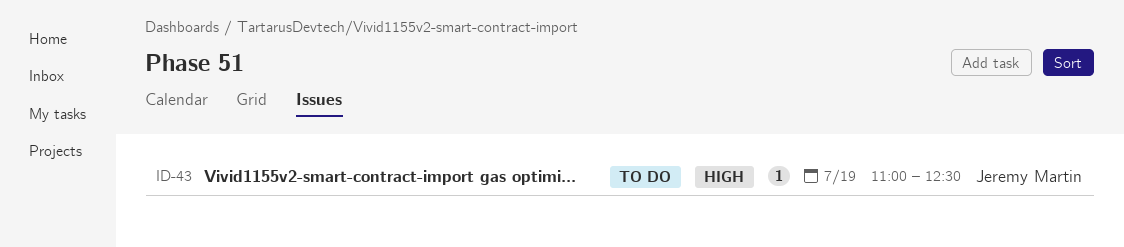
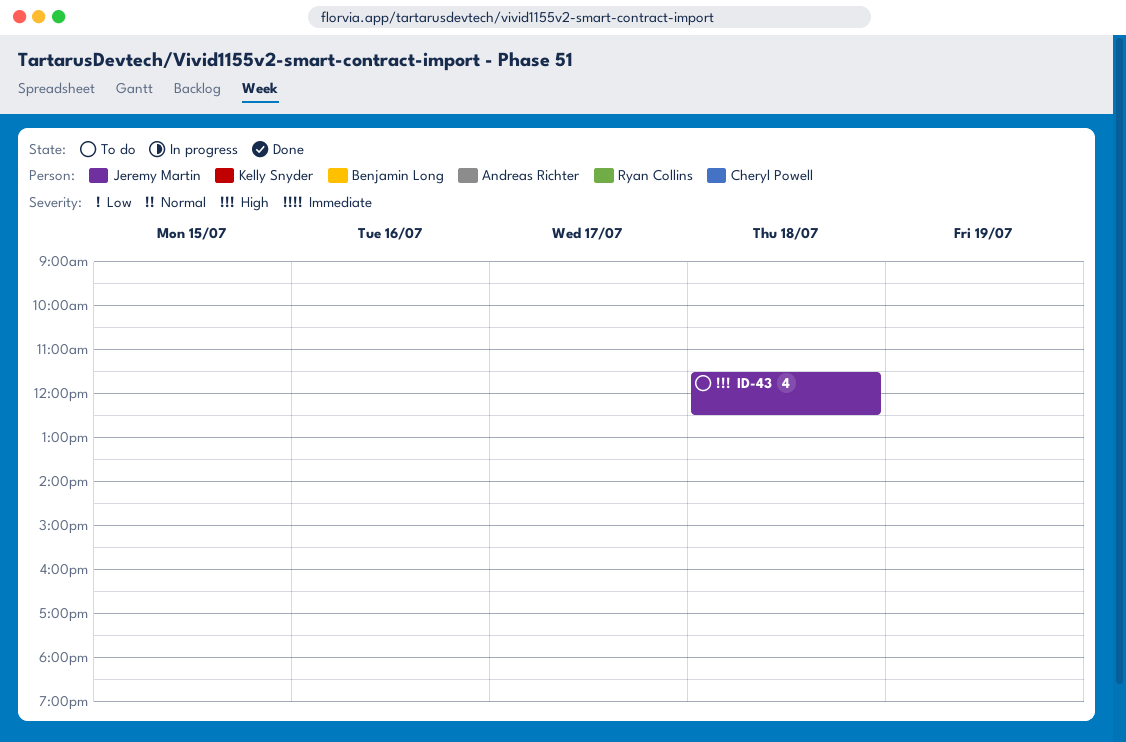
ID-43, estimate: 1 -> 4
ID-43, day: Jul 19 -> Jul 18
ID-43, begins: 11:00 -> 11:30

